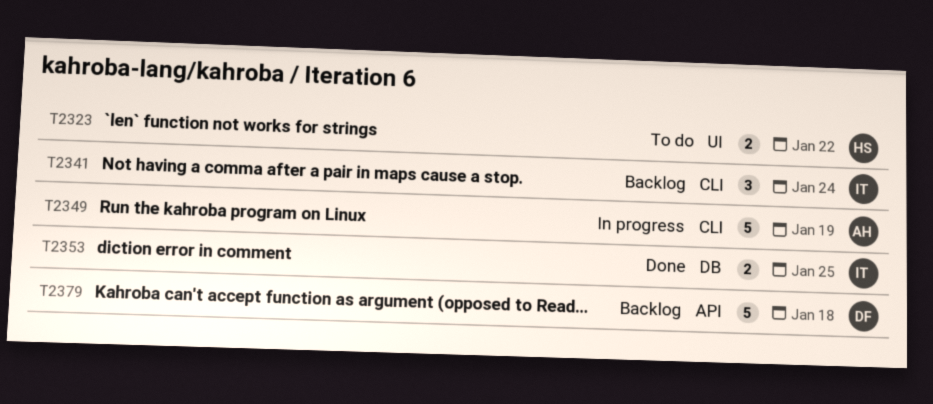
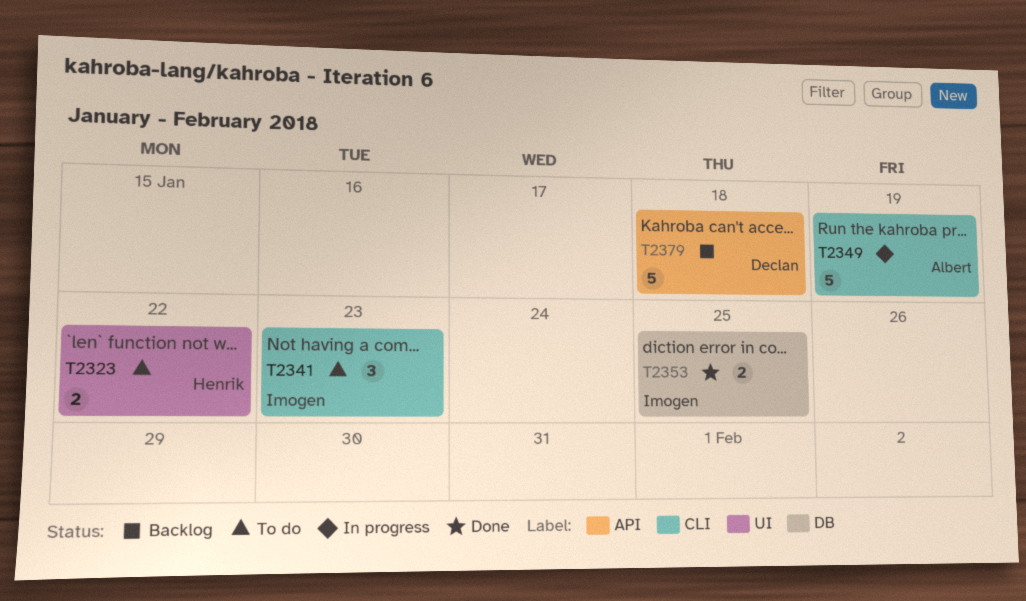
T2341, status: Backlog -> To do
T2341, due: Jan 24 -> Jan 23

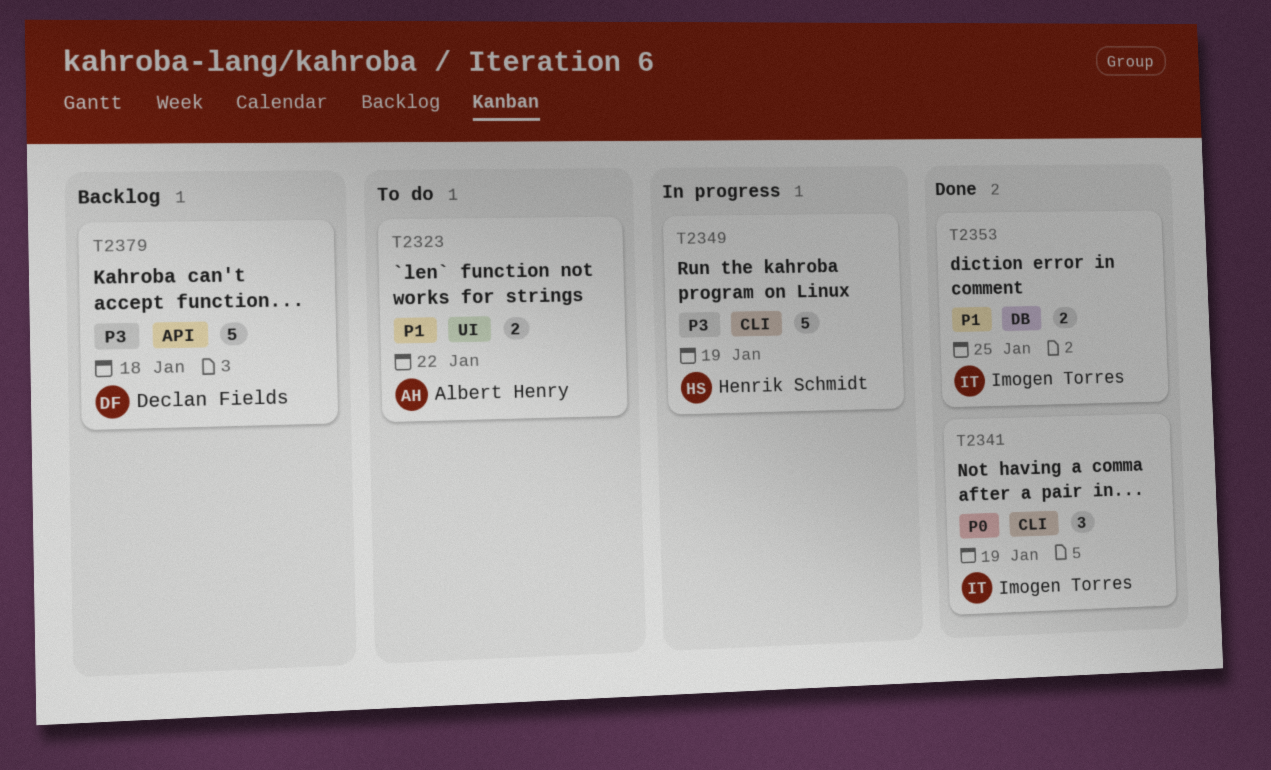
T2323, owner: Henrik Schmidt -> Albert Henry
T2341, status: To do -> Done
T2341, due: Jan 23 -> Jan 19
T2349, owner: Albert Henry -> Henrik Schmidt

